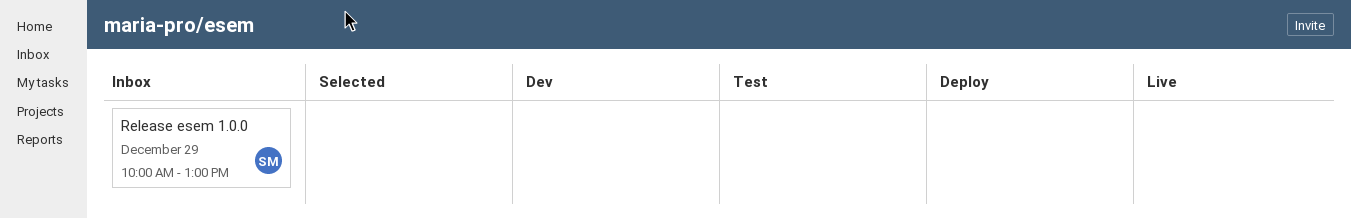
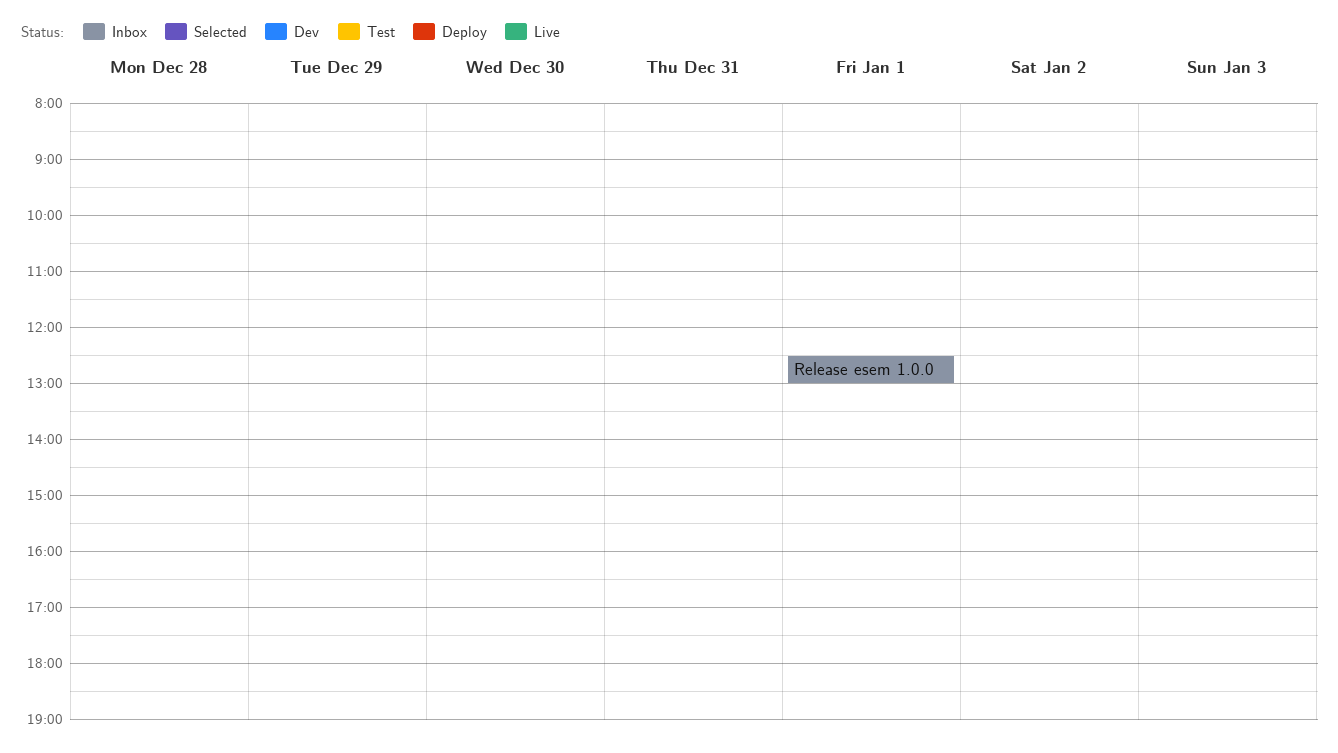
Release esem 1.0.0, day: Dec 29 -> Jan 1
Release esem 1.0.0, begins: 10:00 -> 12:30

